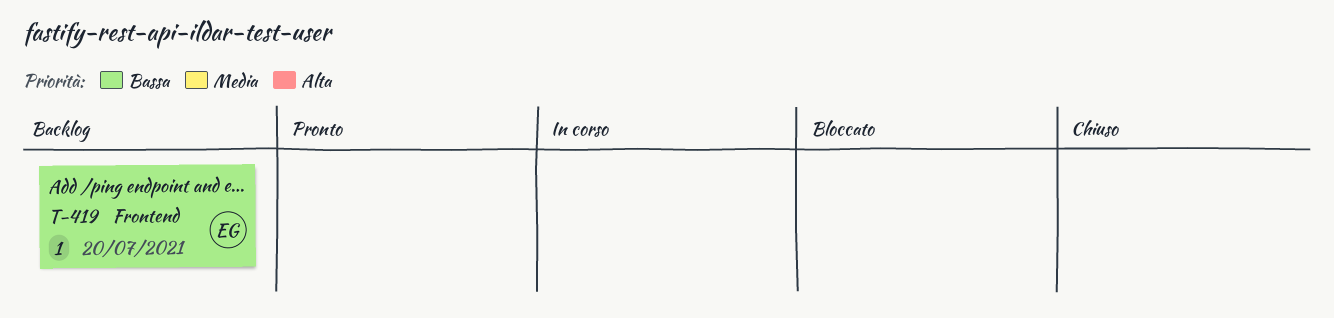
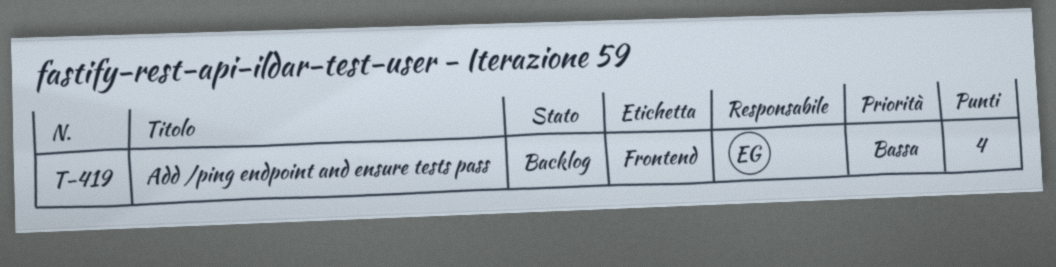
T-419, estimate: 1 -> 4

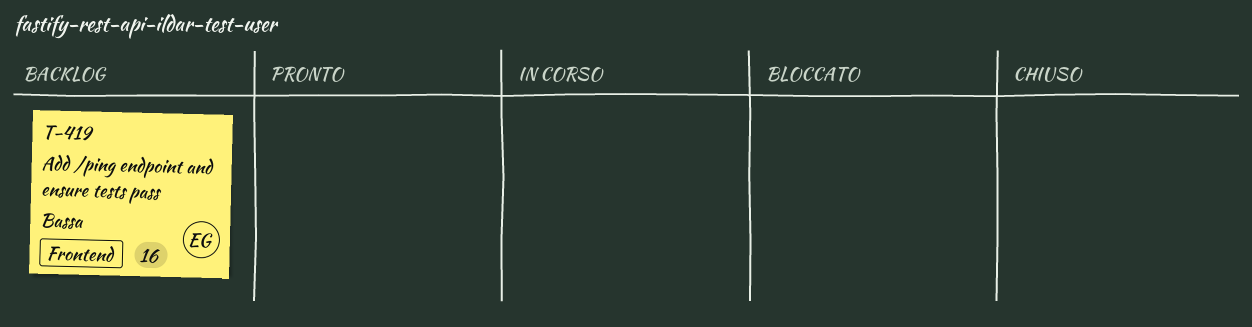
T-419, estimate: 4 -> 16

